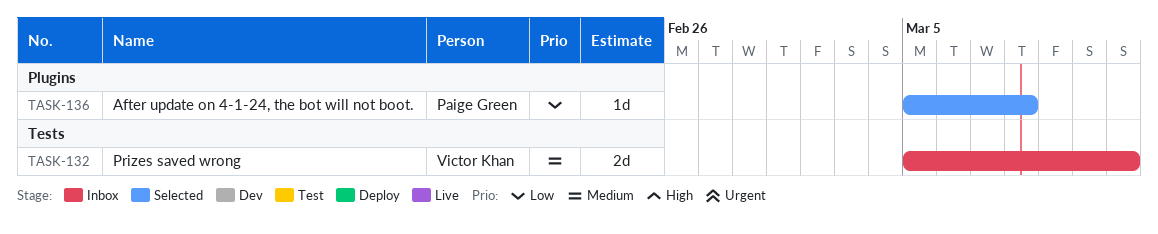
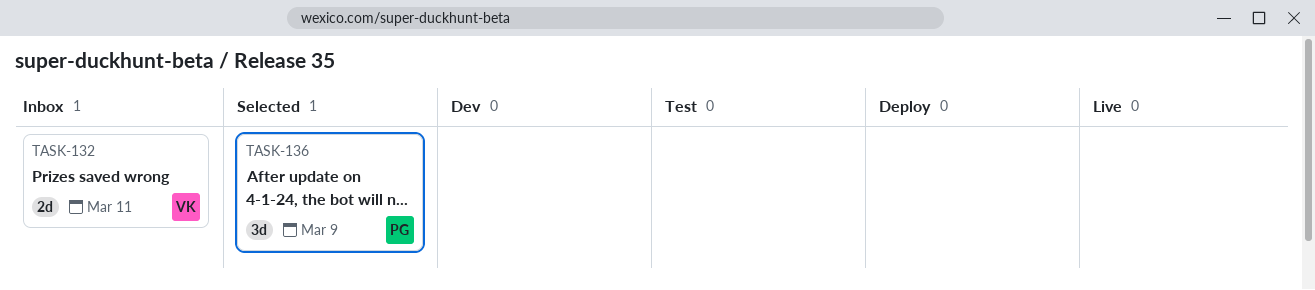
TASK-136, estimate: 1d -> 3d
TASK-136, due: Mar 8 -> Mar 9

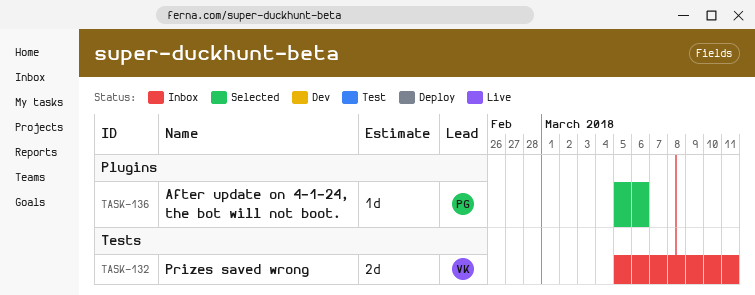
TASK-136, estimate: 3d -> 1d
TASK-136, due: Mar 9 -> Mar 6

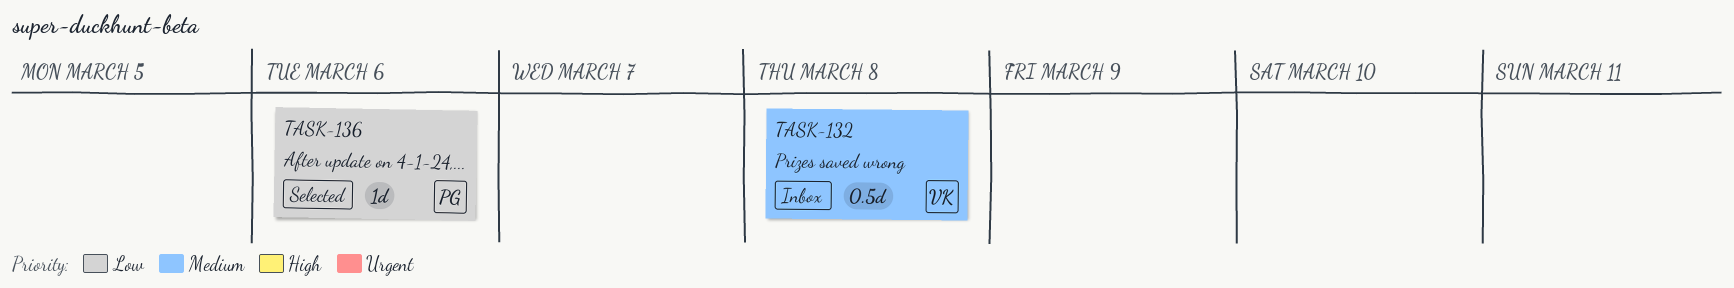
TASK-132, estimate: 2d -> 0.5d
TASK-132, due: Mar 11 -> Mar 8

